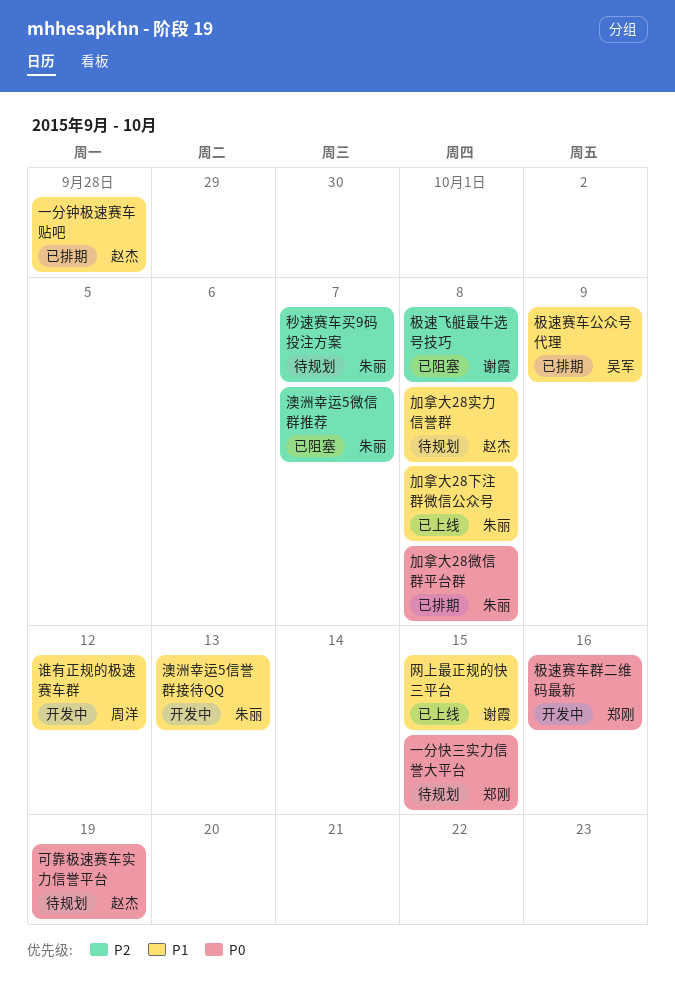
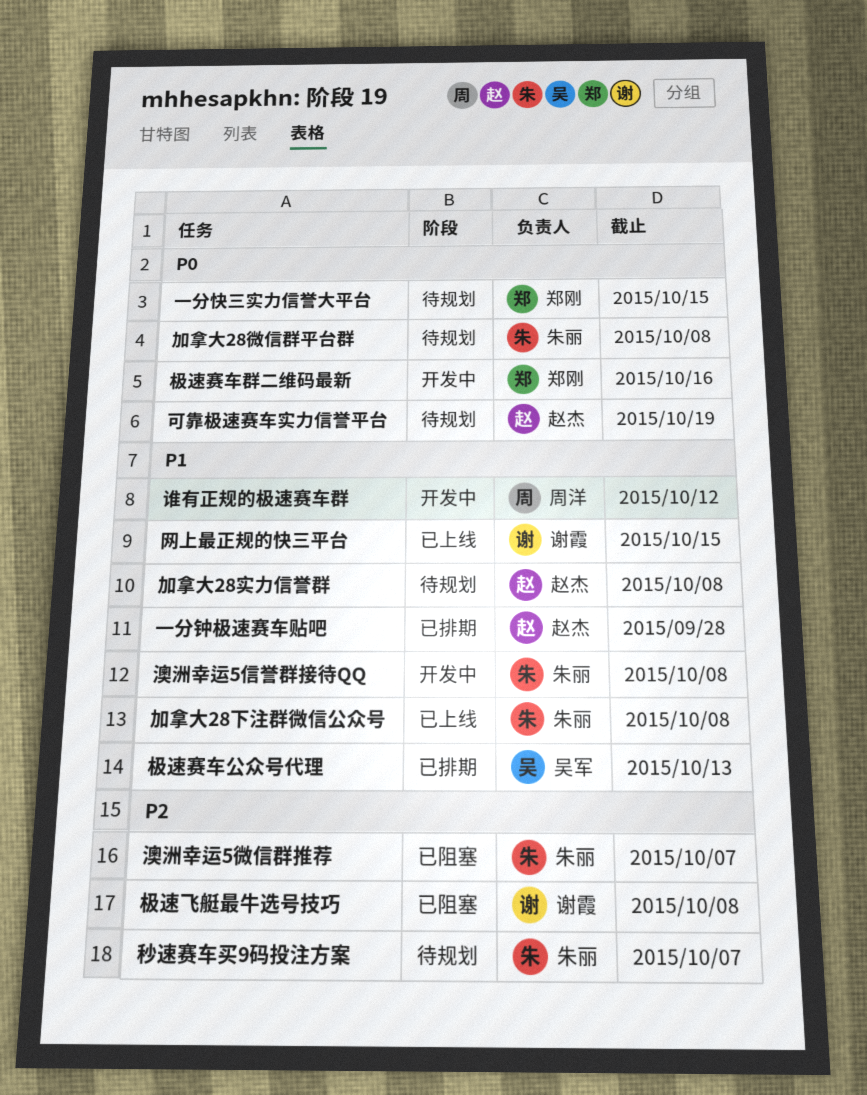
加拿大28微信群平台群, status: 已排期 -> 待规划
极速赛车公众号代理, due: Oct 9 -> Oct 13
澳洲幸运5信誉群接待QQ, due: Oct 13 -> Oct 8

